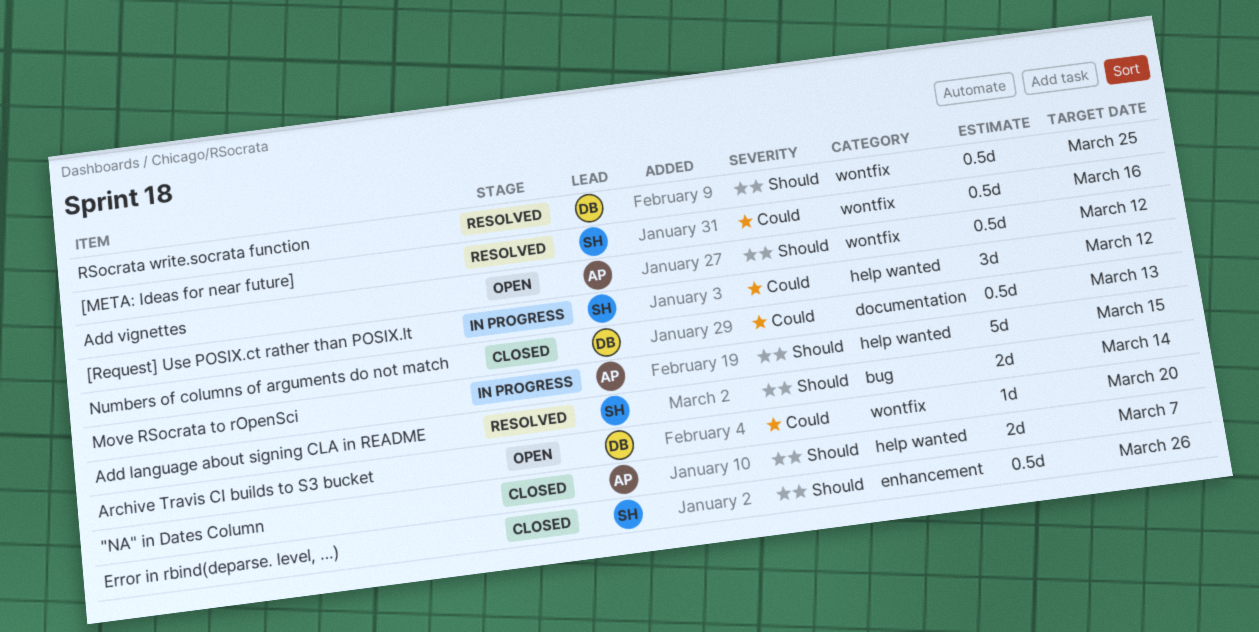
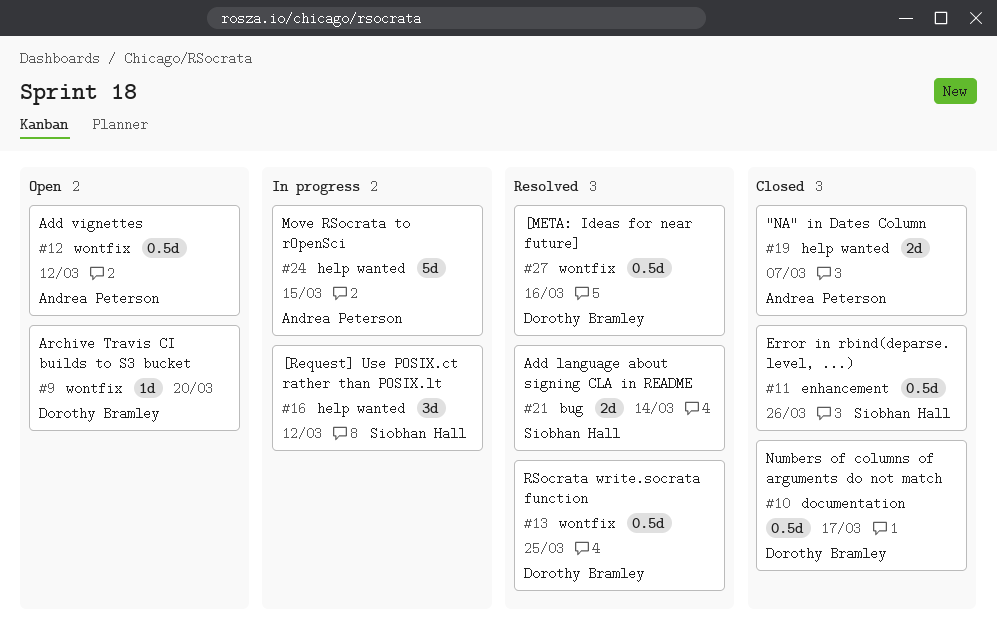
[META: Ideas for near future], owner: Siobhan Hall -> Dorothy Bramley
Numbers of columns of arguments do not match, due: Mar 13 -> Mar 17

